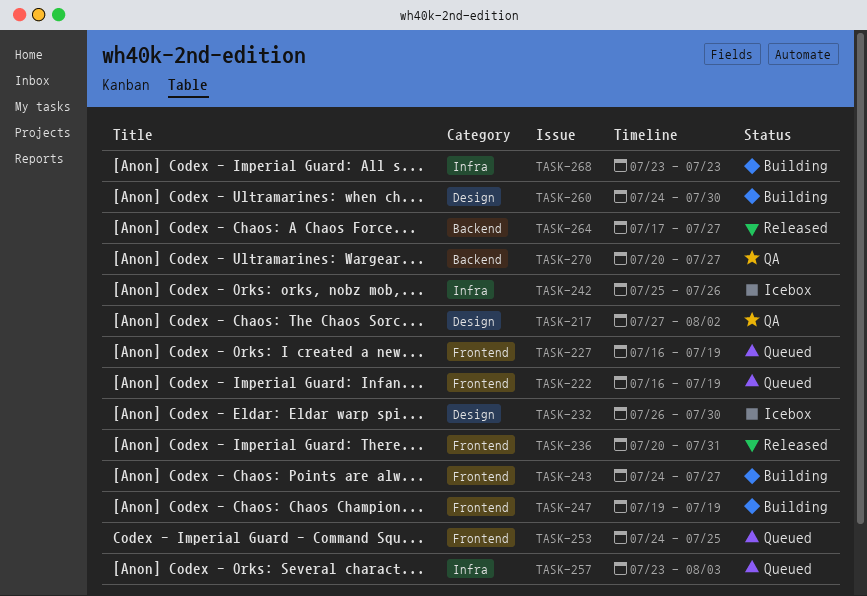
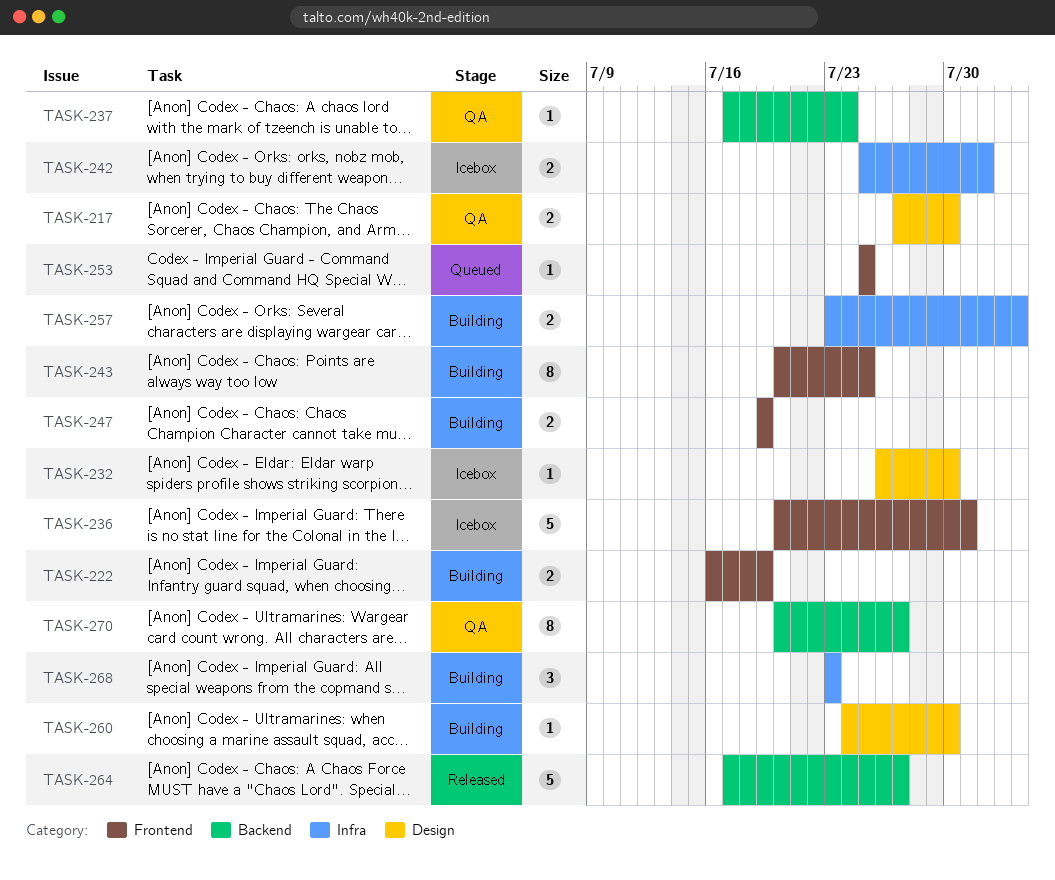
TASK-217, due: Aug 2 -> Jul 30
TASK-222, status: Queued -> Building
TASK-227: present -> none
TASK-236, status: Released -> Icebox
TASK-237: none -> present
TASK-242, due: Jul 26 -> Aug 1
TASK-243, start: Jul 24 -> Jul 20
TASK-243, due: Jul 27 -> Jul 25
TASK-253, start: Jul 24 -> Jul 25
TASK-257, status: Queued -> Building

